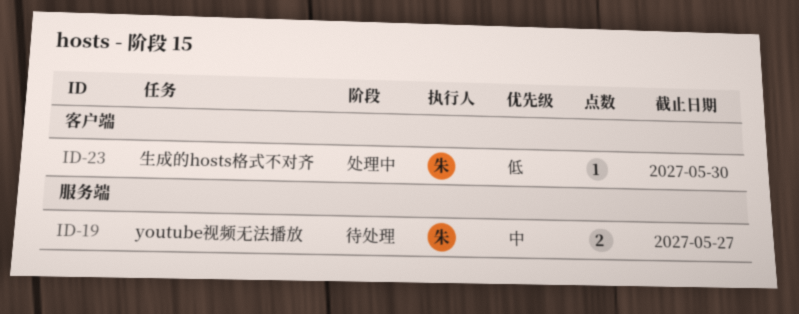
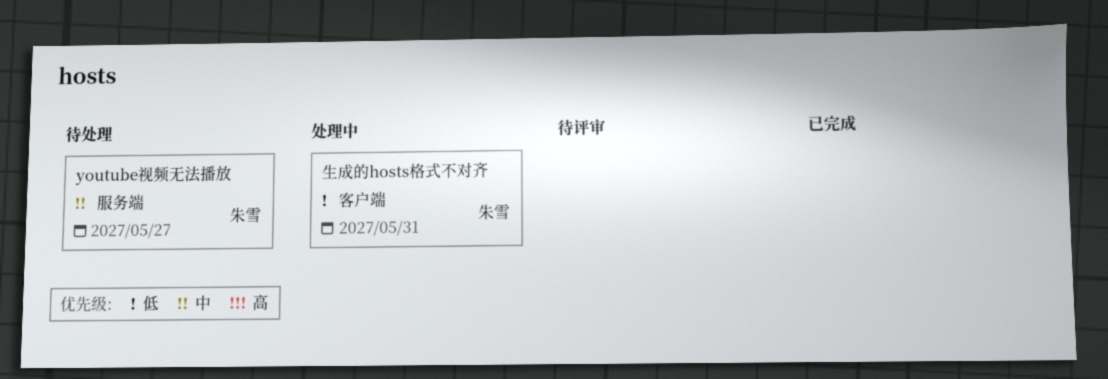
生成的hosts格式不对齐, due: May 30 -> May 31

